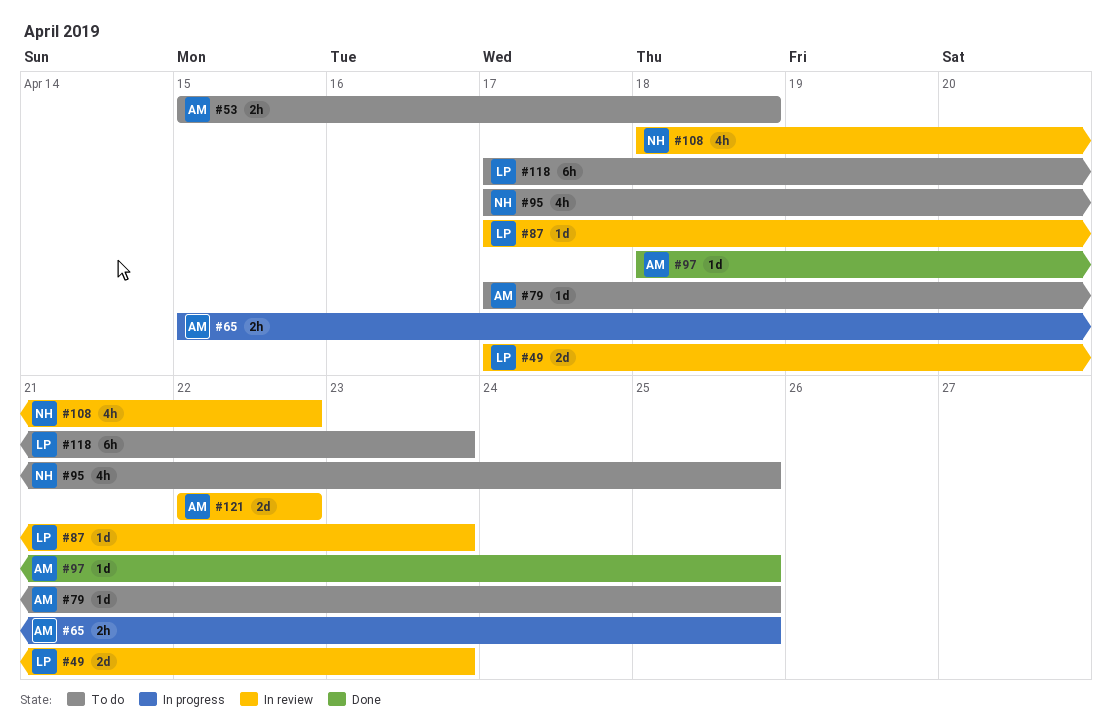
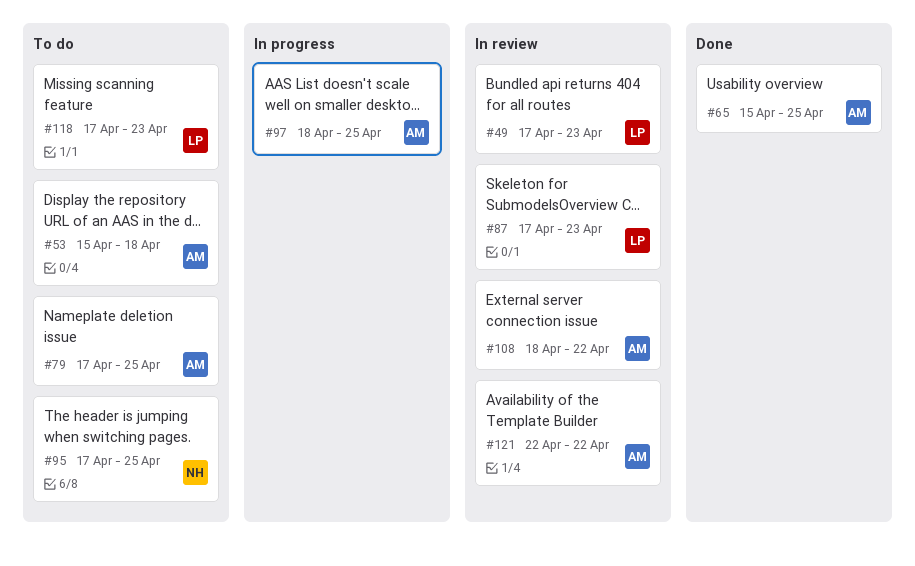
#65, status: In progress -> Done
#97, status: Done -> In progress
#108, owner: NH -> AM

